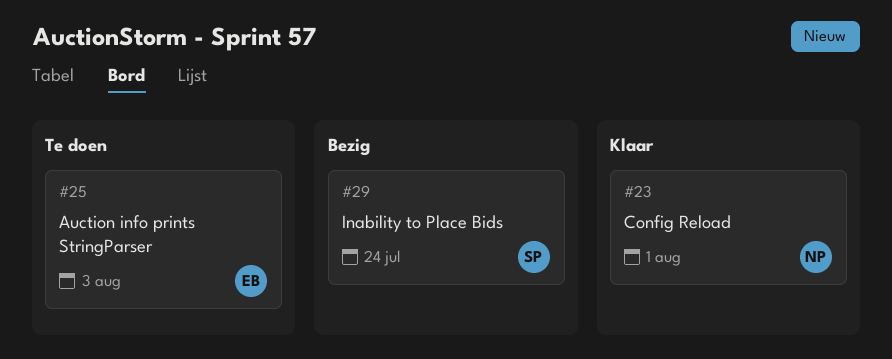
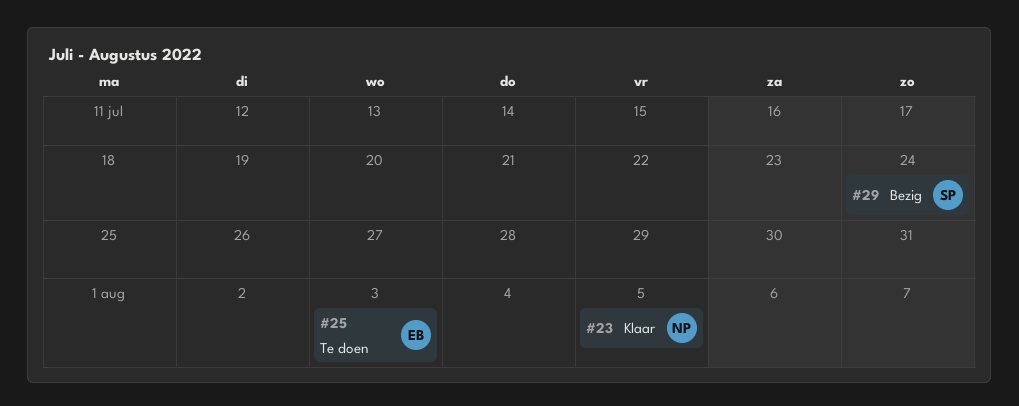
#23, due: Aug 1 -> Aug 5

